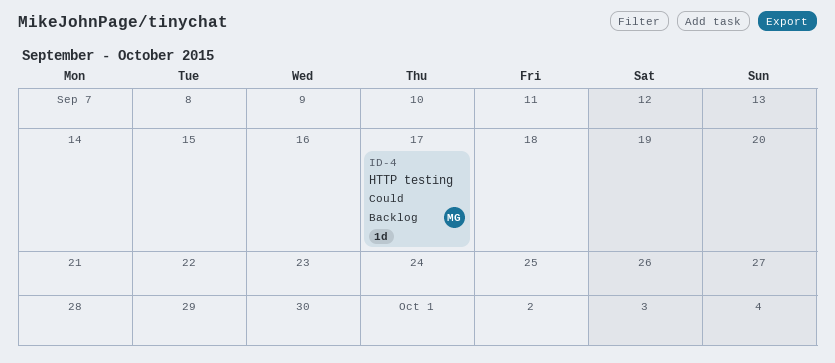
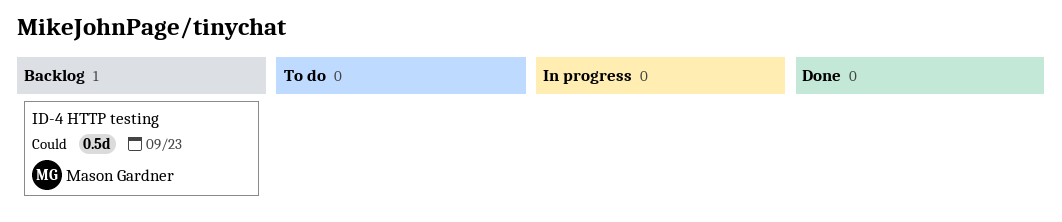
ID-4, estimate: 1d -> 0.5d
ID-4, due: Sep 17 -> Sep 23

